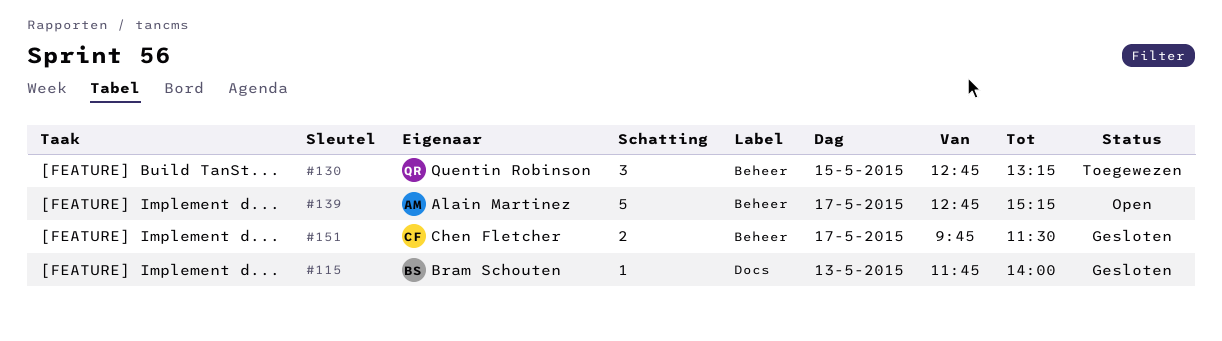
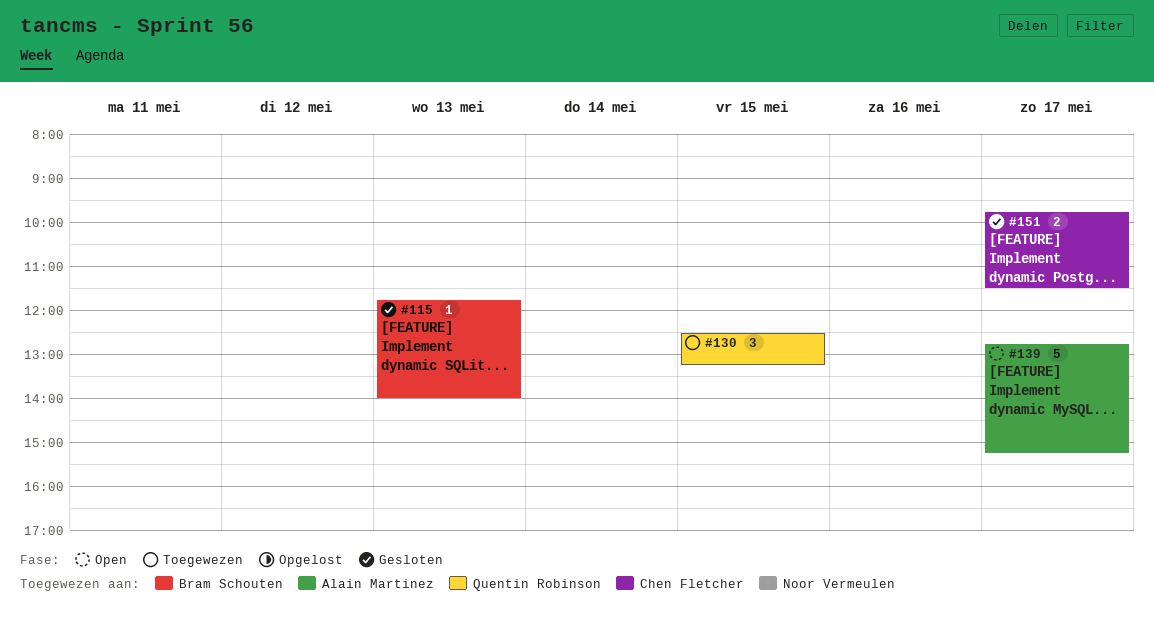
#130, begins: 12:45 -> 12:30

